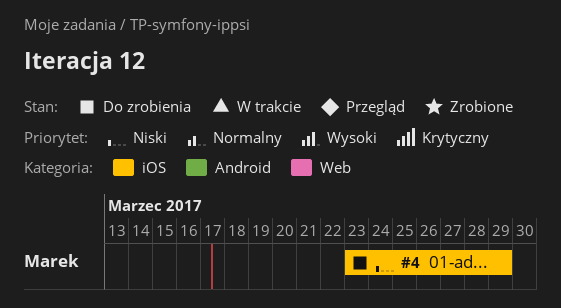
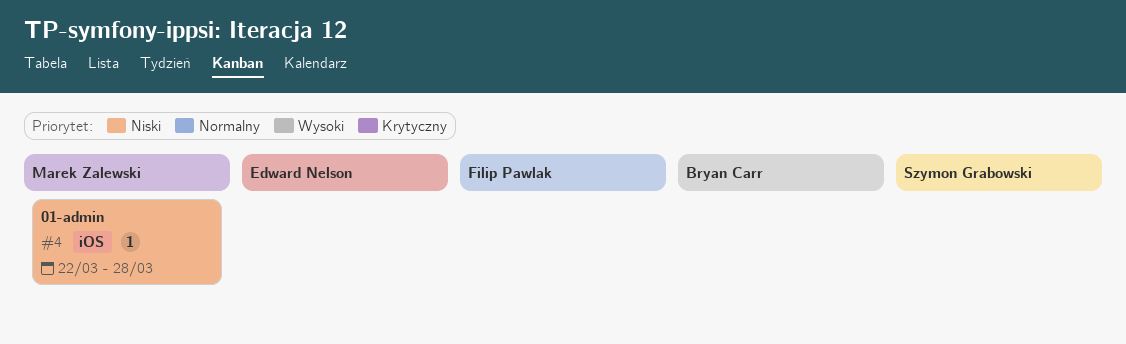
#4, start: Mar 23 -> Mar 22
#4, due: Mar 29 -> Mar 28

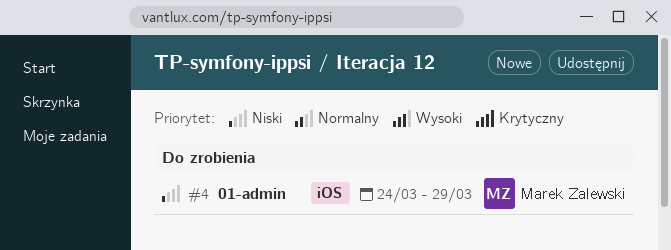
#4, start: Mar 22 -> Mar 24
#4, due: Mar 28 -> Mar 29

